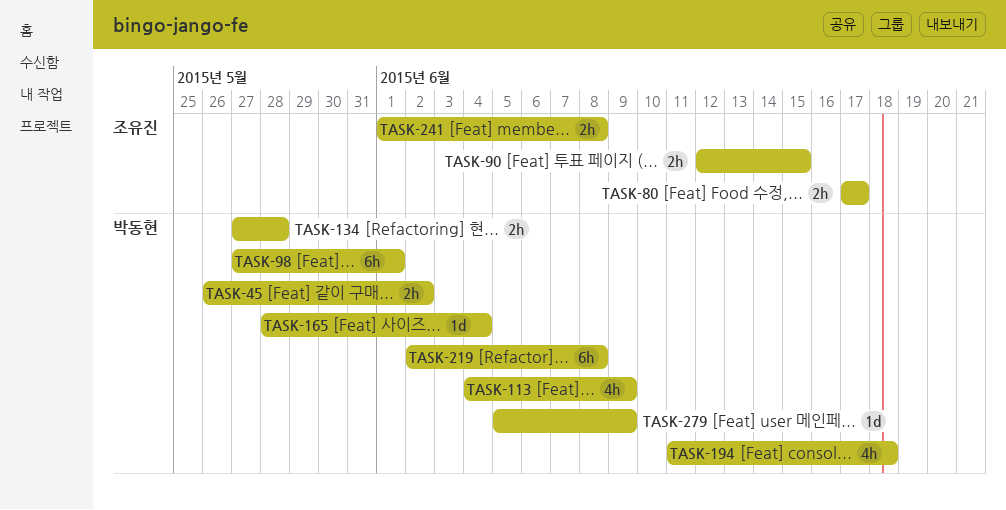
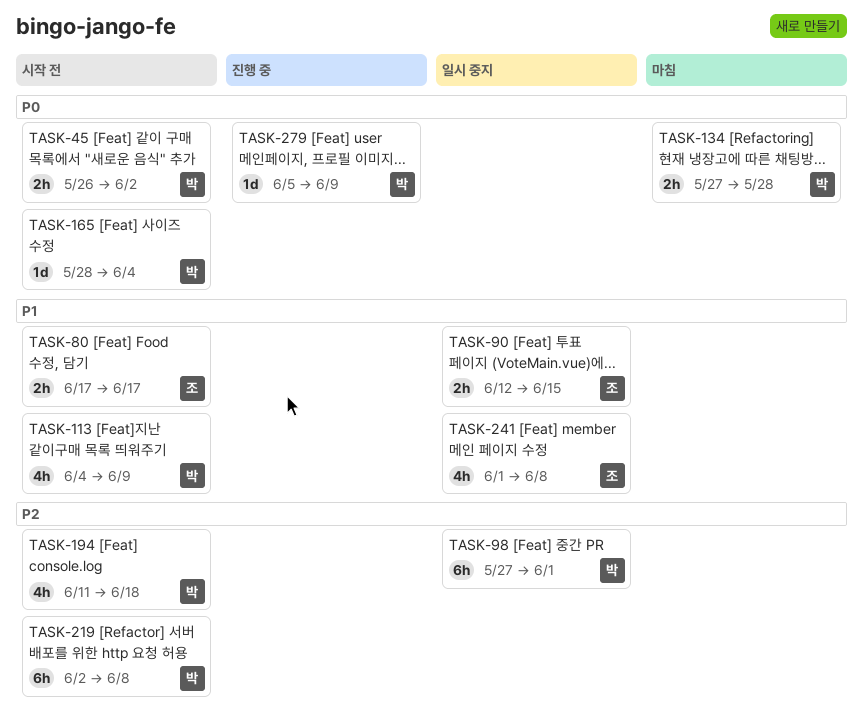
TASK-241, estimate: 2h -> 4h

